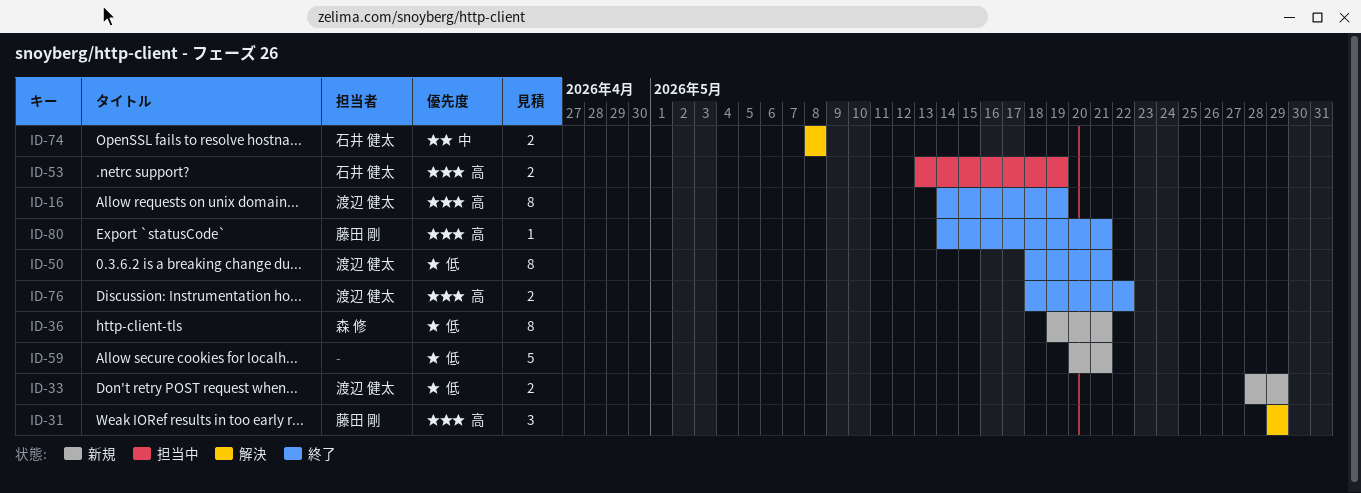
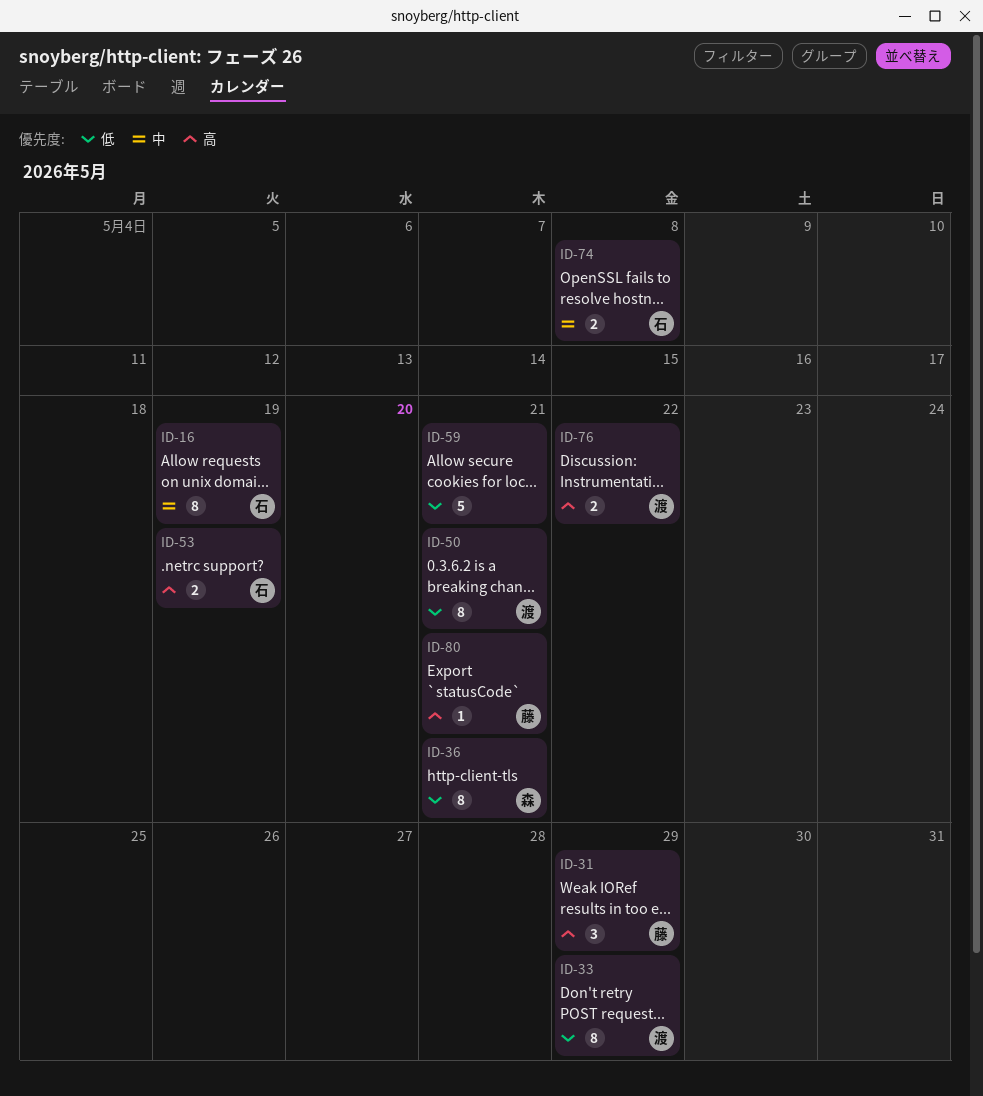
ID-16, owner: 渡辺 健太 -> 石井 健太
ID-16, priority: 高 -> 中
ID-33, estimate: 2 -> 8

